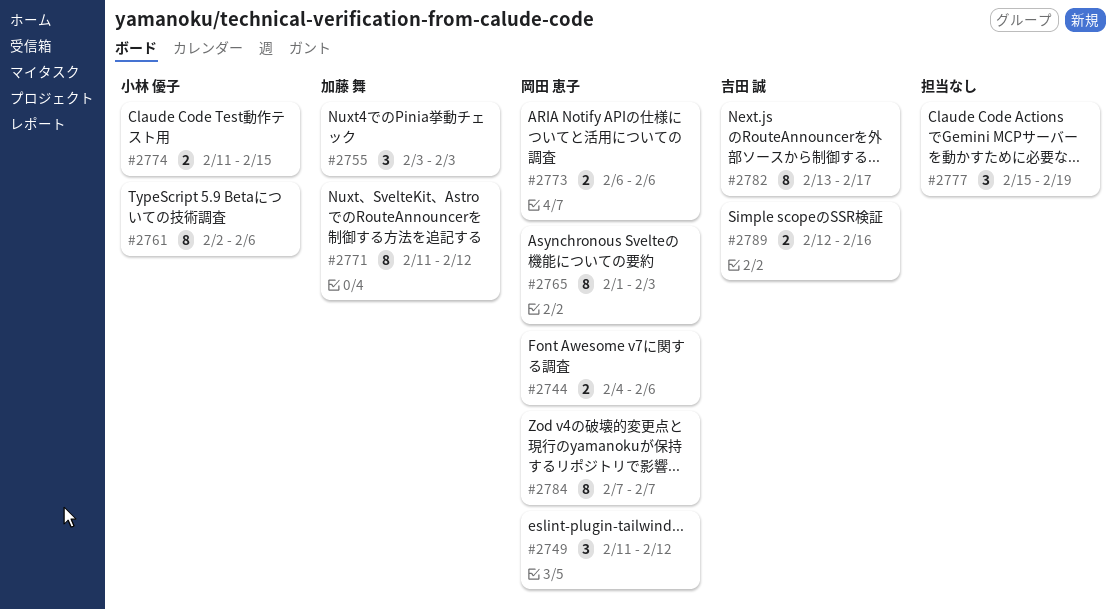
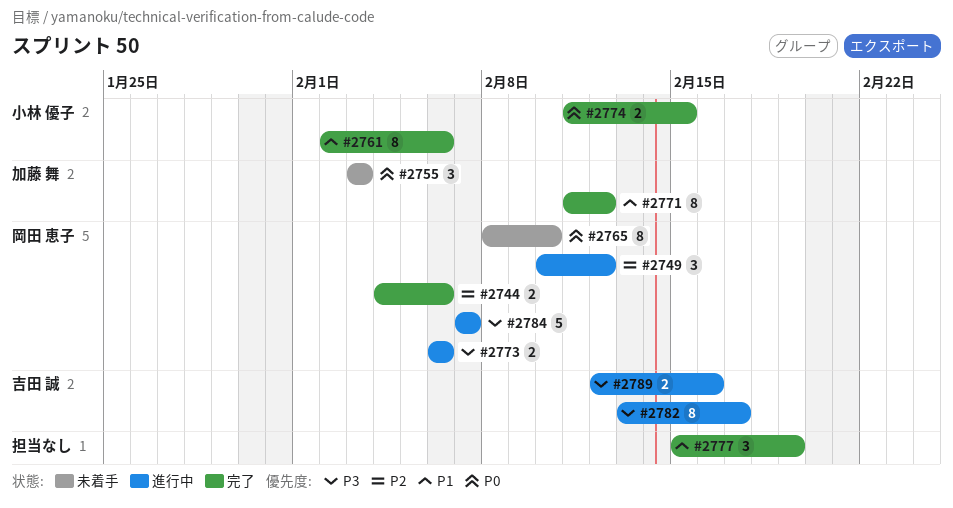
#2749, start: Feb 11 -> Feb 10
#2765, start: Feb 1 -> Feb 8
#2765, due: Feb 3 -> Feb 10
#2784, estimate: 8 -> 5

